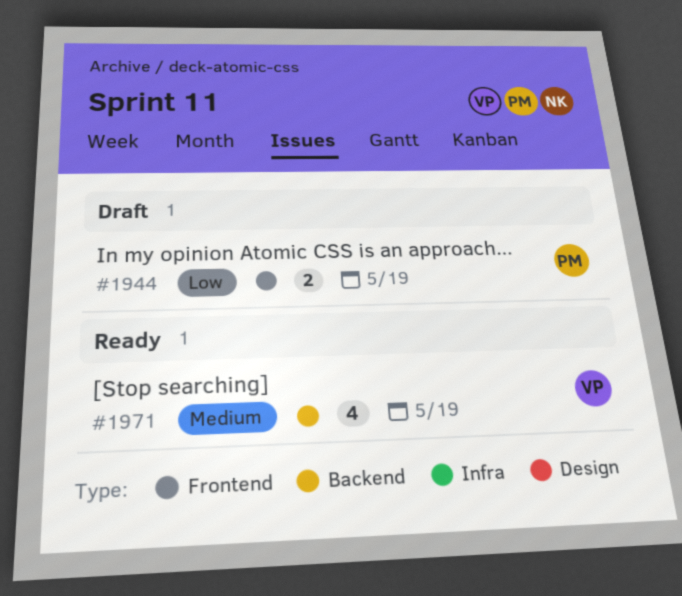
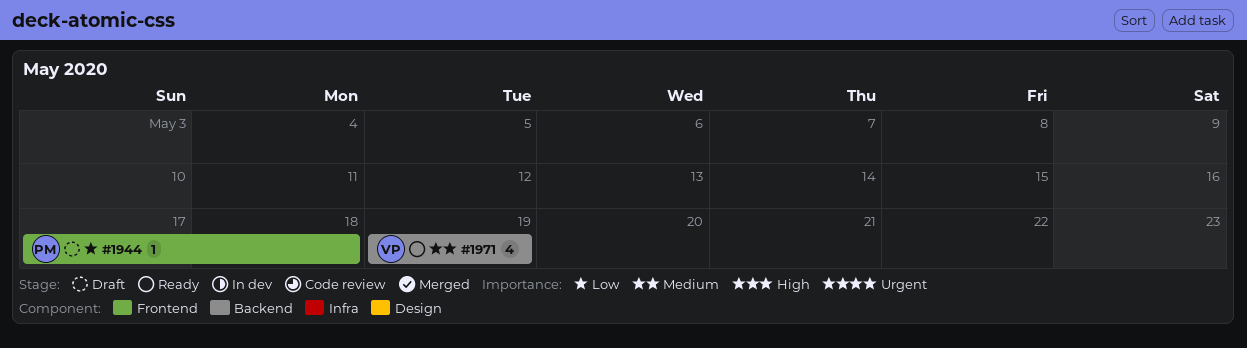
#1944, estimate: 2 -> 1
#1944, due: May 19 -> May 18

